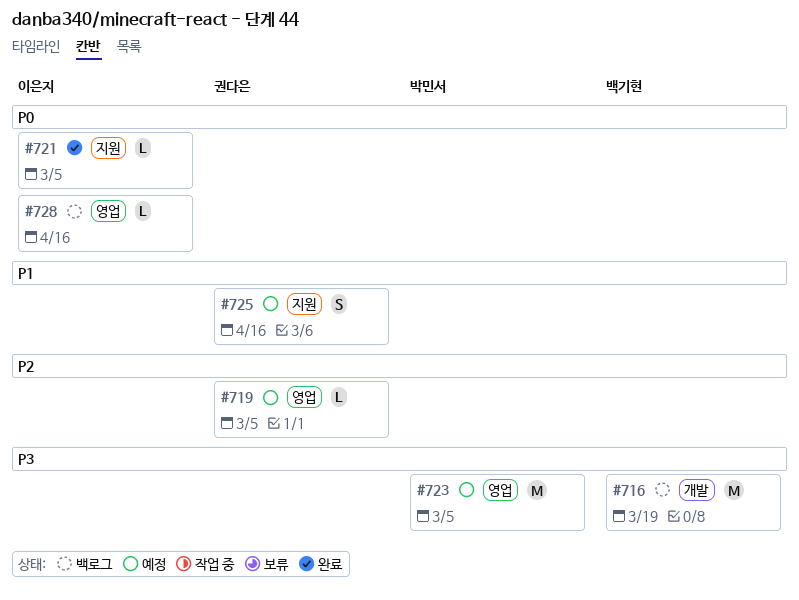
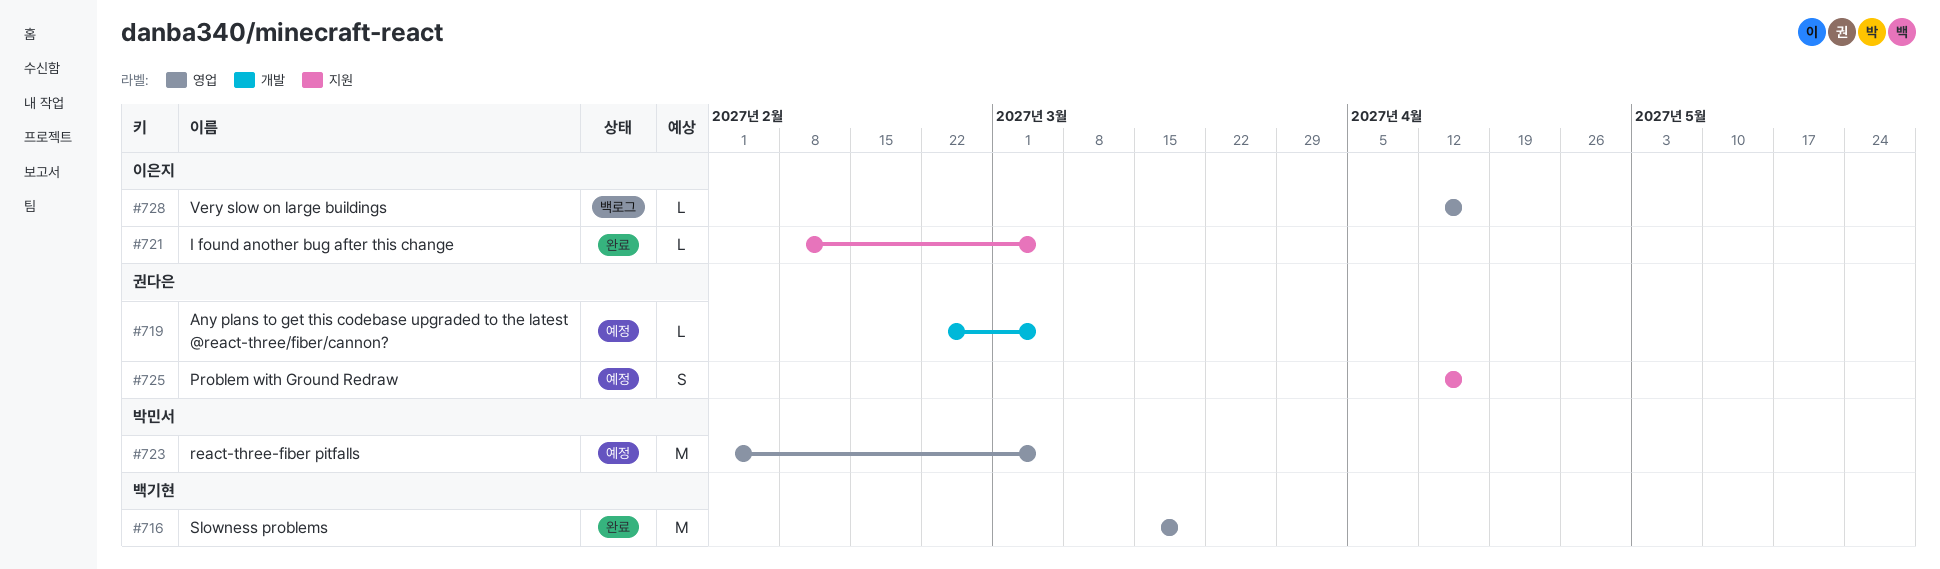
#716, status: 백로그 -> 완료
#716, label: 개발 -> 영업
#719, label: 영업 -> 개발

